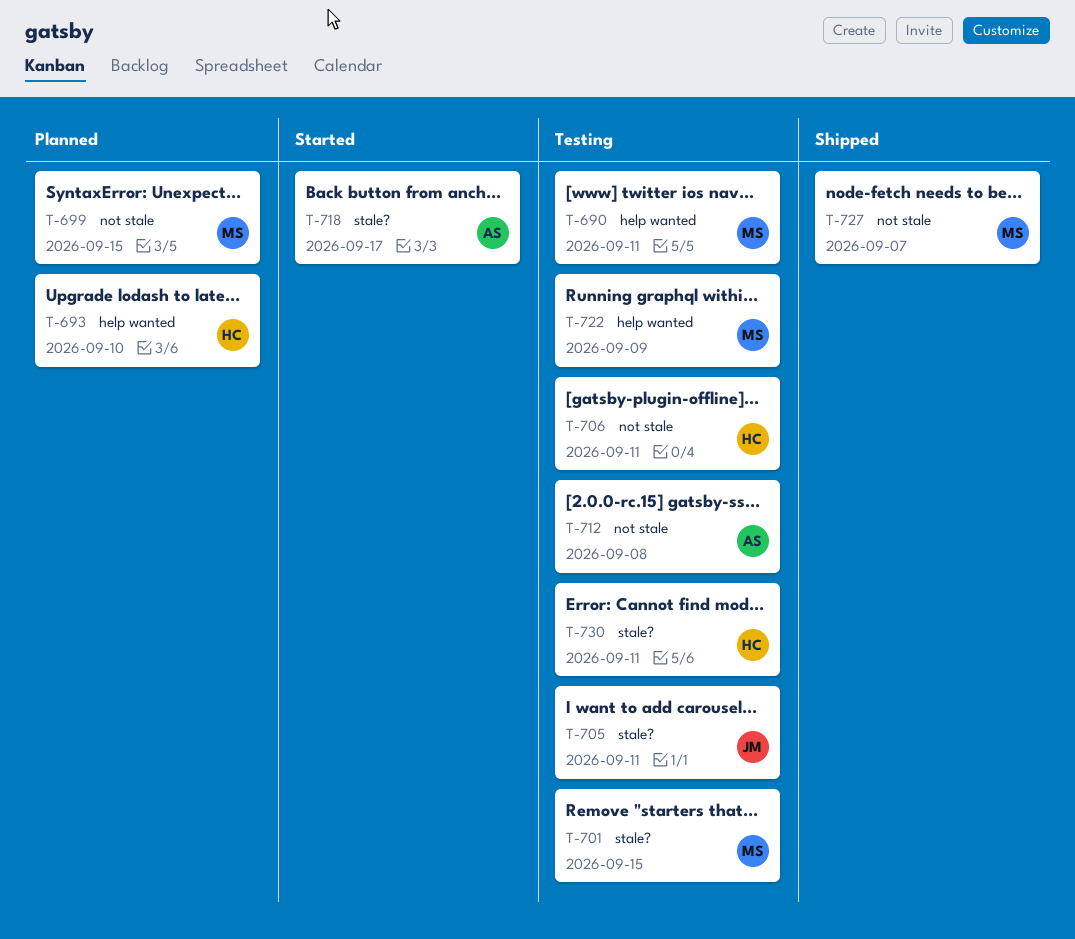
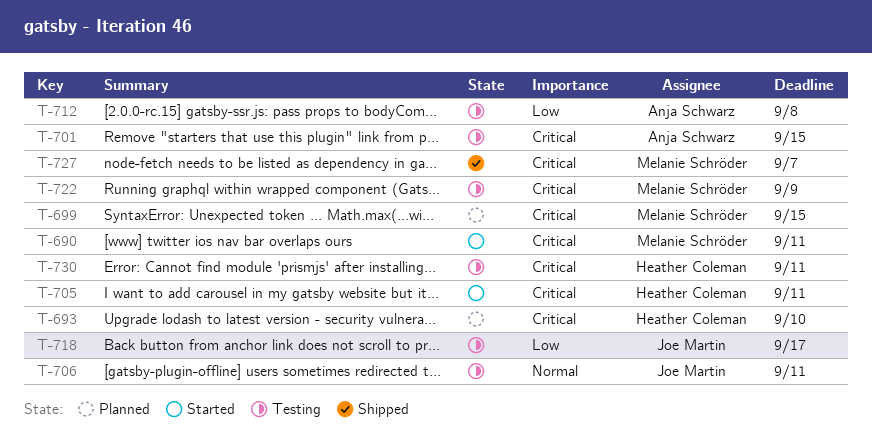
T-690, status: Testing -> Started
T-701, owner: Melanie Schröder -> Anja Schwarz
T-705, status: Testing -> Started
T-705, owner: Joe Martin -> Heather Coleman
T-706, owner: Heather Coleman -> Joe Martin
T-718, status: Started -> Testing
T-718, owner: Anja Schwarz -> Joe Martin

